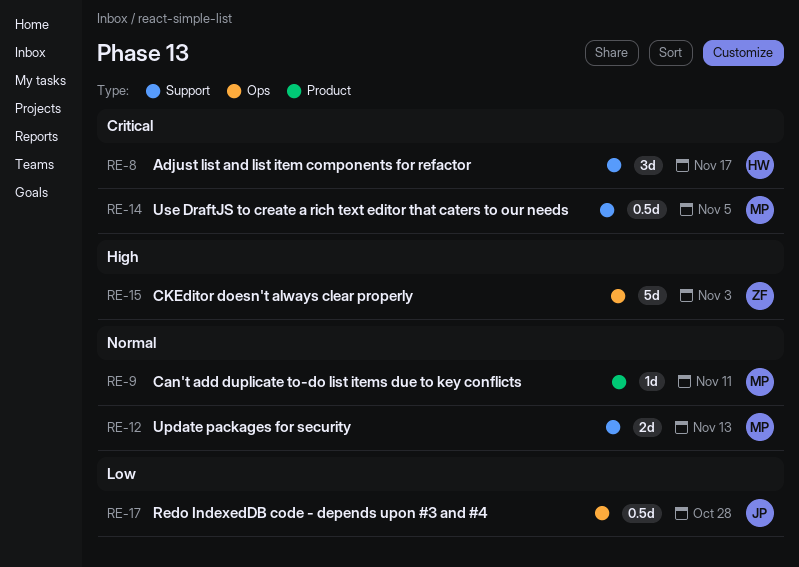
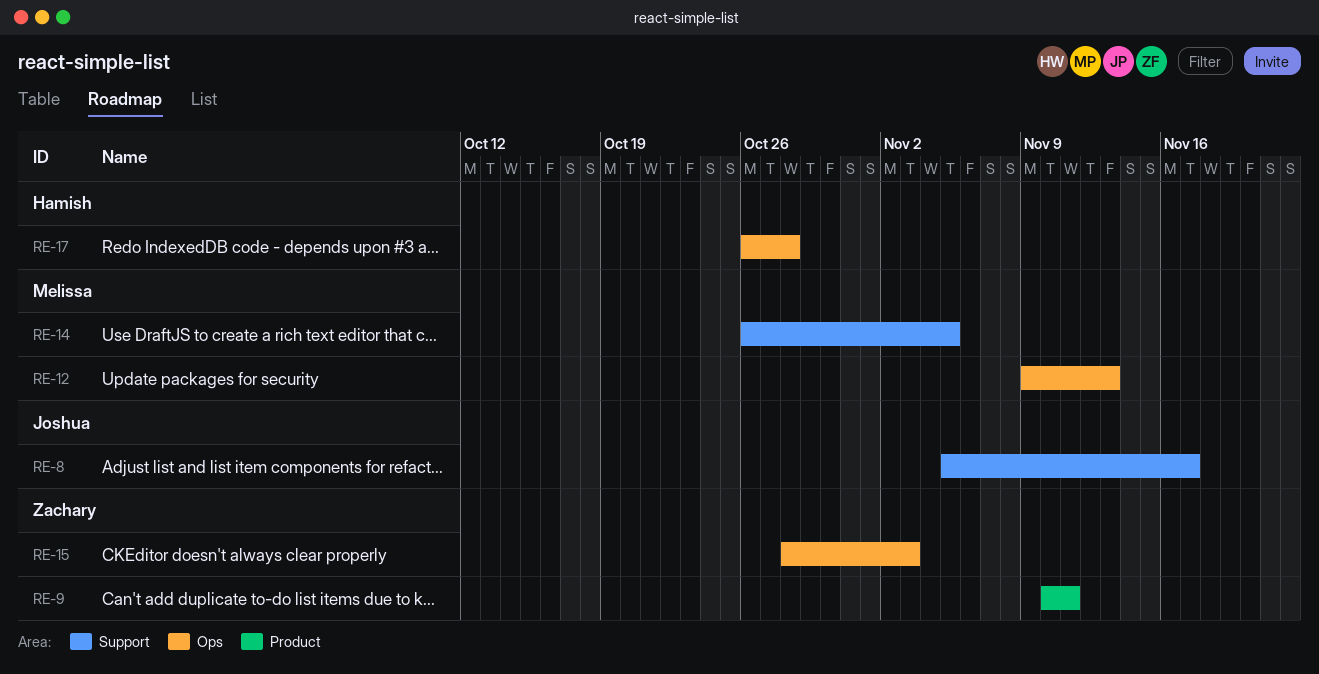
RE-8, owner: Hamish -> Joshua
RE-9, owner: Melissa -> Zachary
RE-12, label: Support -> Ops
RE-17, owner: Joshua -> Hamish

